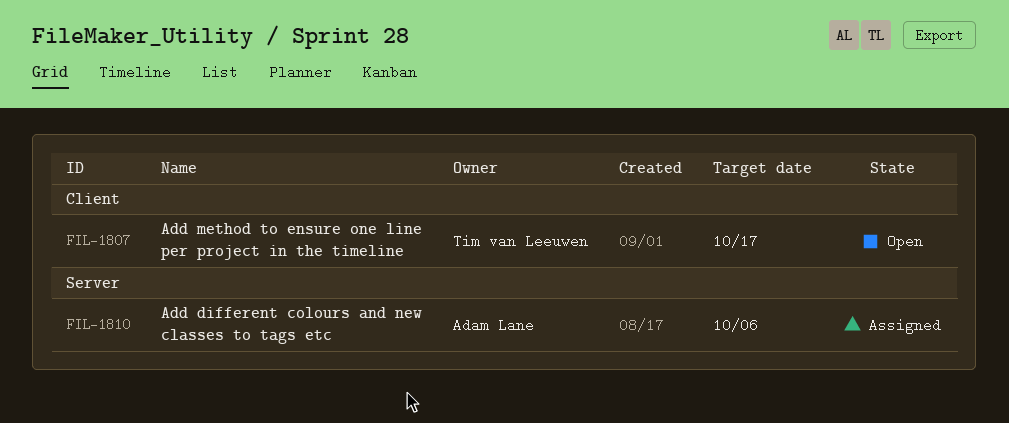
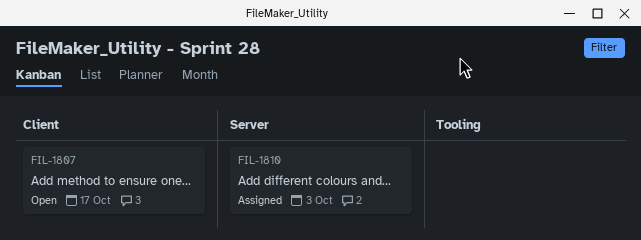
FIL-1810, due: Oct 6 -> Oct 3

